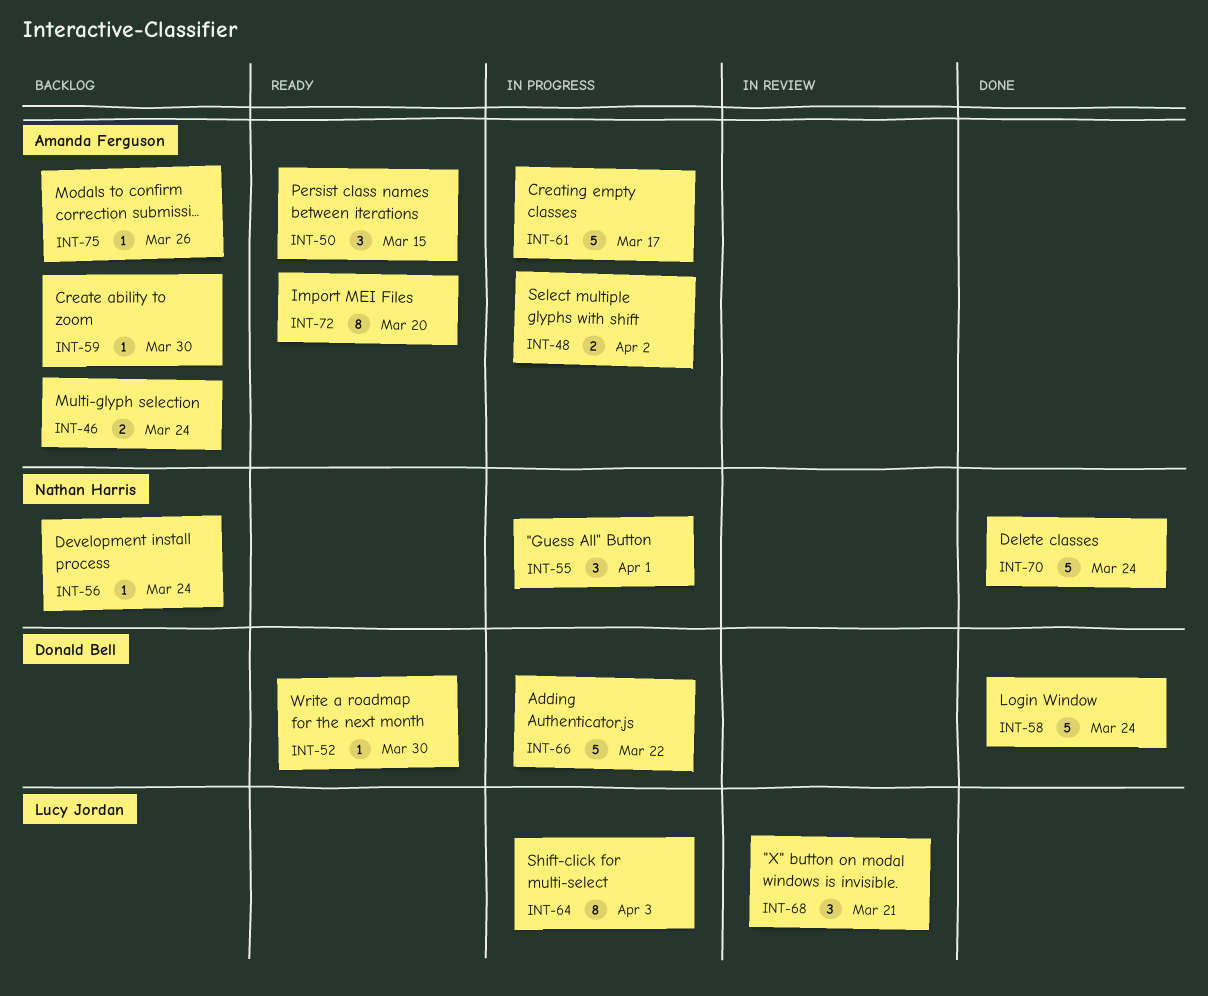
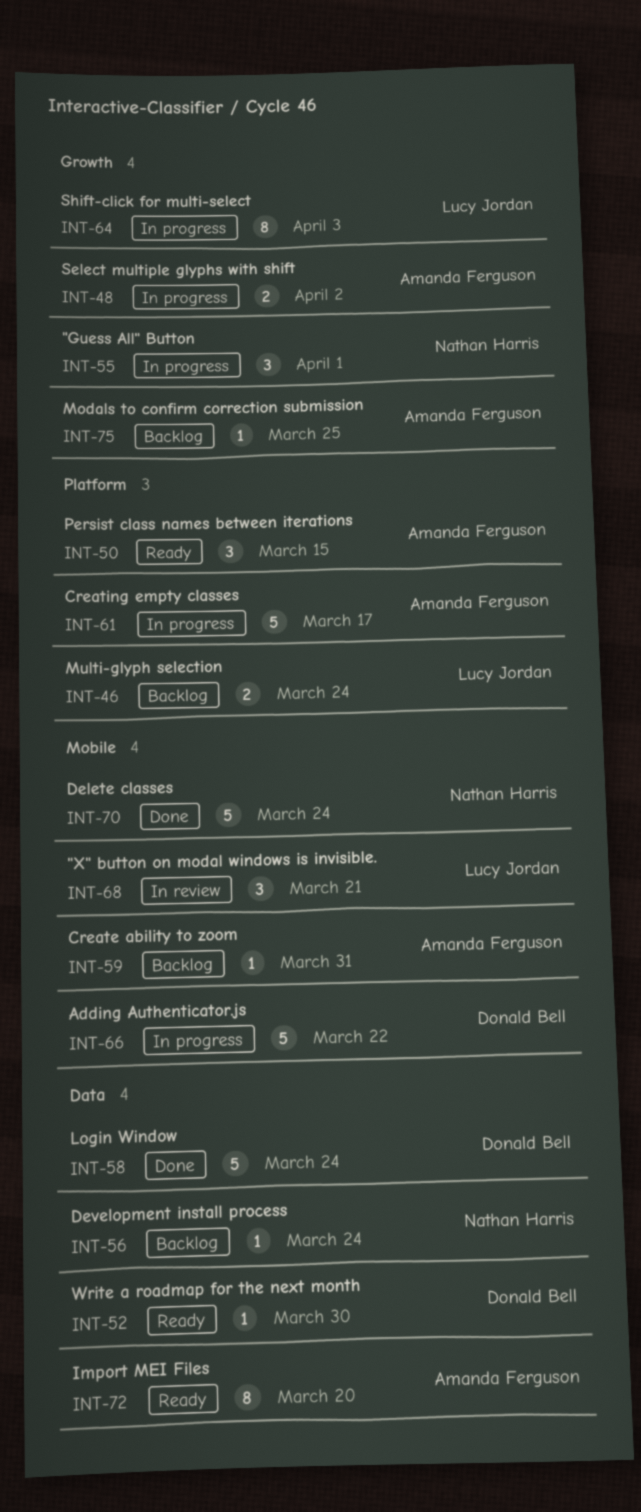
INT-46, owner: Amanda Ferguson -> Lucy Jordan
INT-59, due: Mar 30 -> Mar 31
INT-75, due: Mar 26 -> Mar 25

